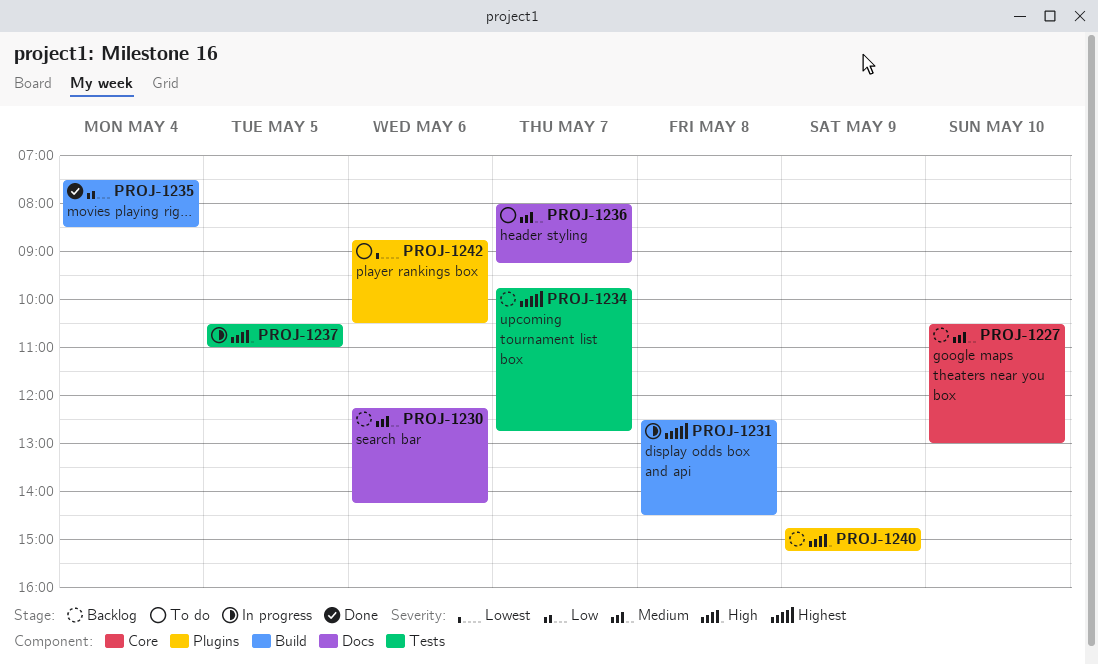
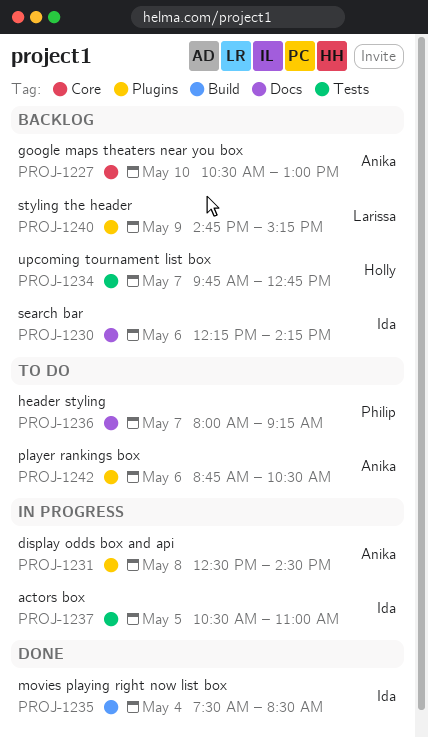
PROJ-1231, label: Build -> Plugins

